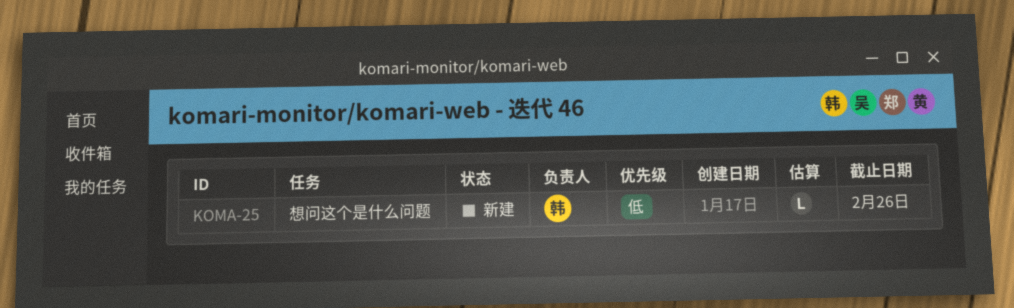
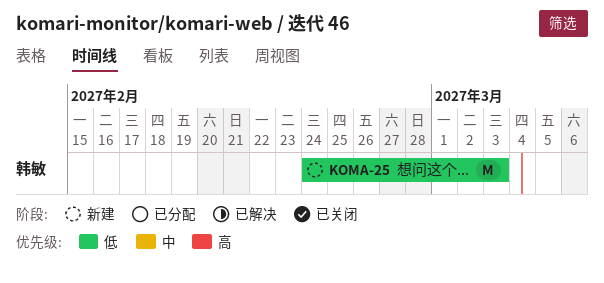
KOMA-25, estimate: L -> M
KOMA-25, due: Feb 26 -> Mar 3

